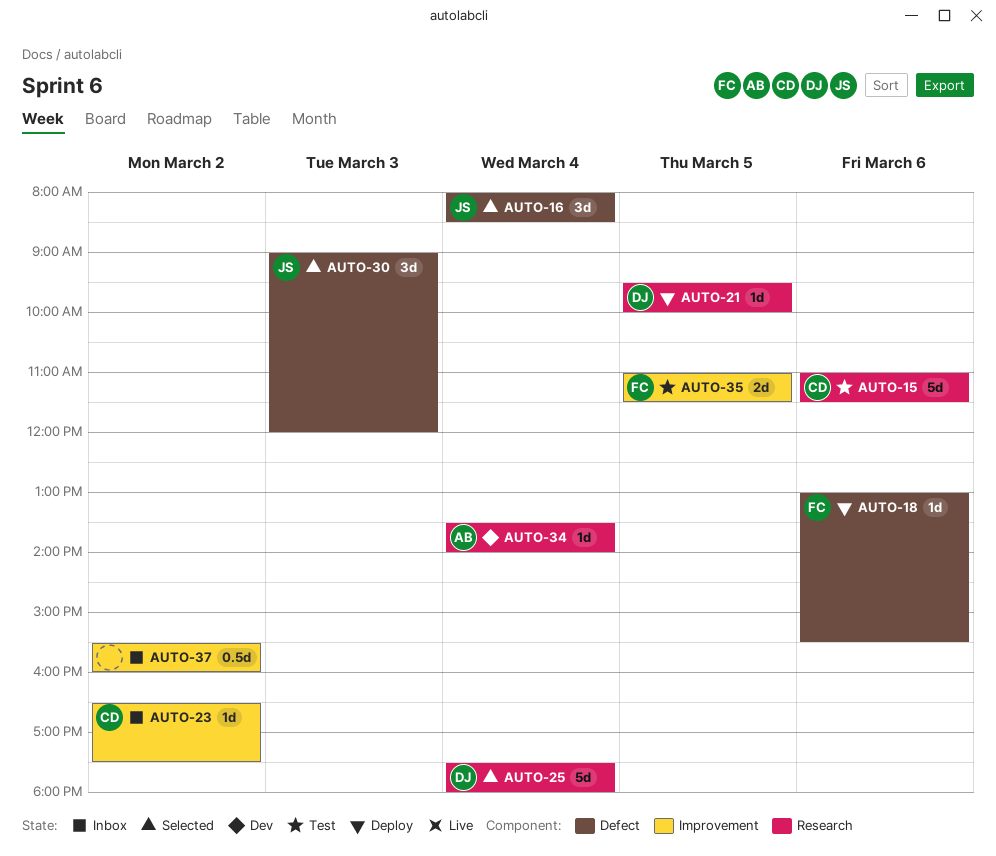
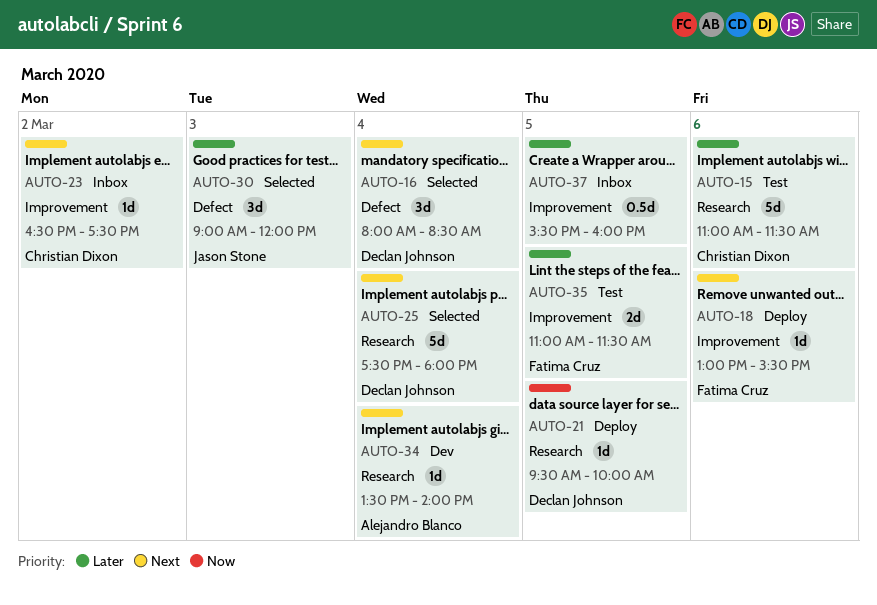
AUTO-16, owner: Jason Stone -> Declan Johnson
AUTO-18, label: Defect -> Improvement
AUTO-37, day: Mar 2 -> Mar 5

